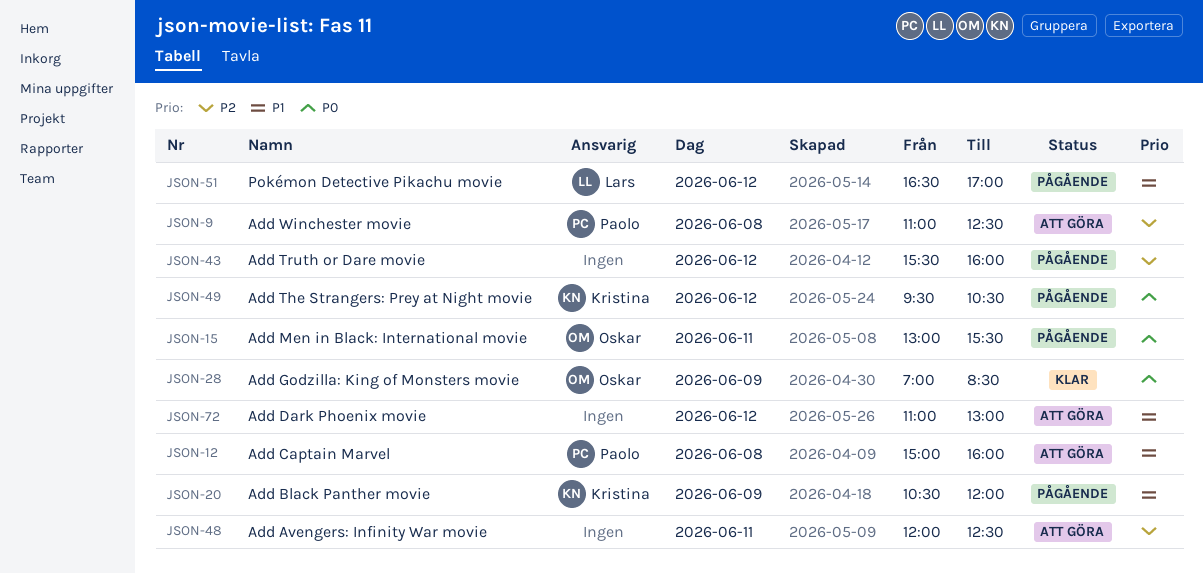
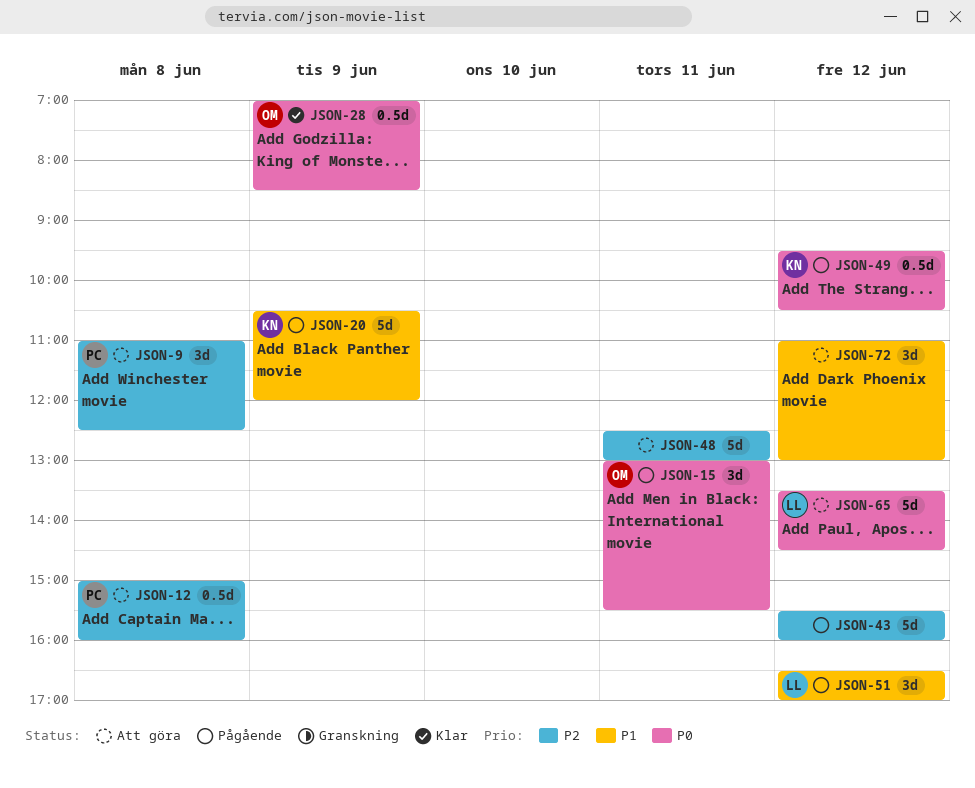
JSON-12, priority: P1 -> P2
JSON-48, begins: 12:00 -> 12:30
JSON-48, ends: 12:30 -> 13:00
JSON-65: none -> present

